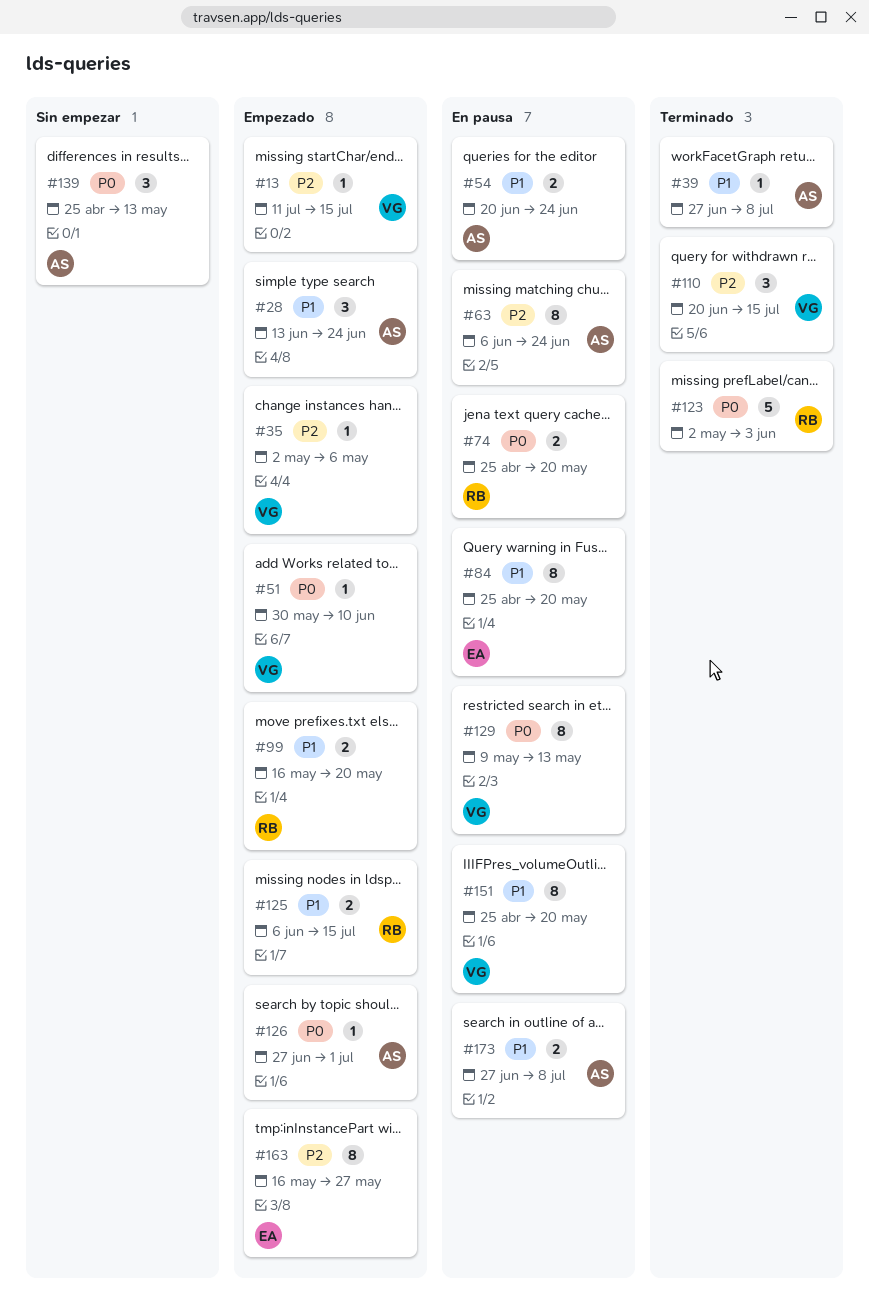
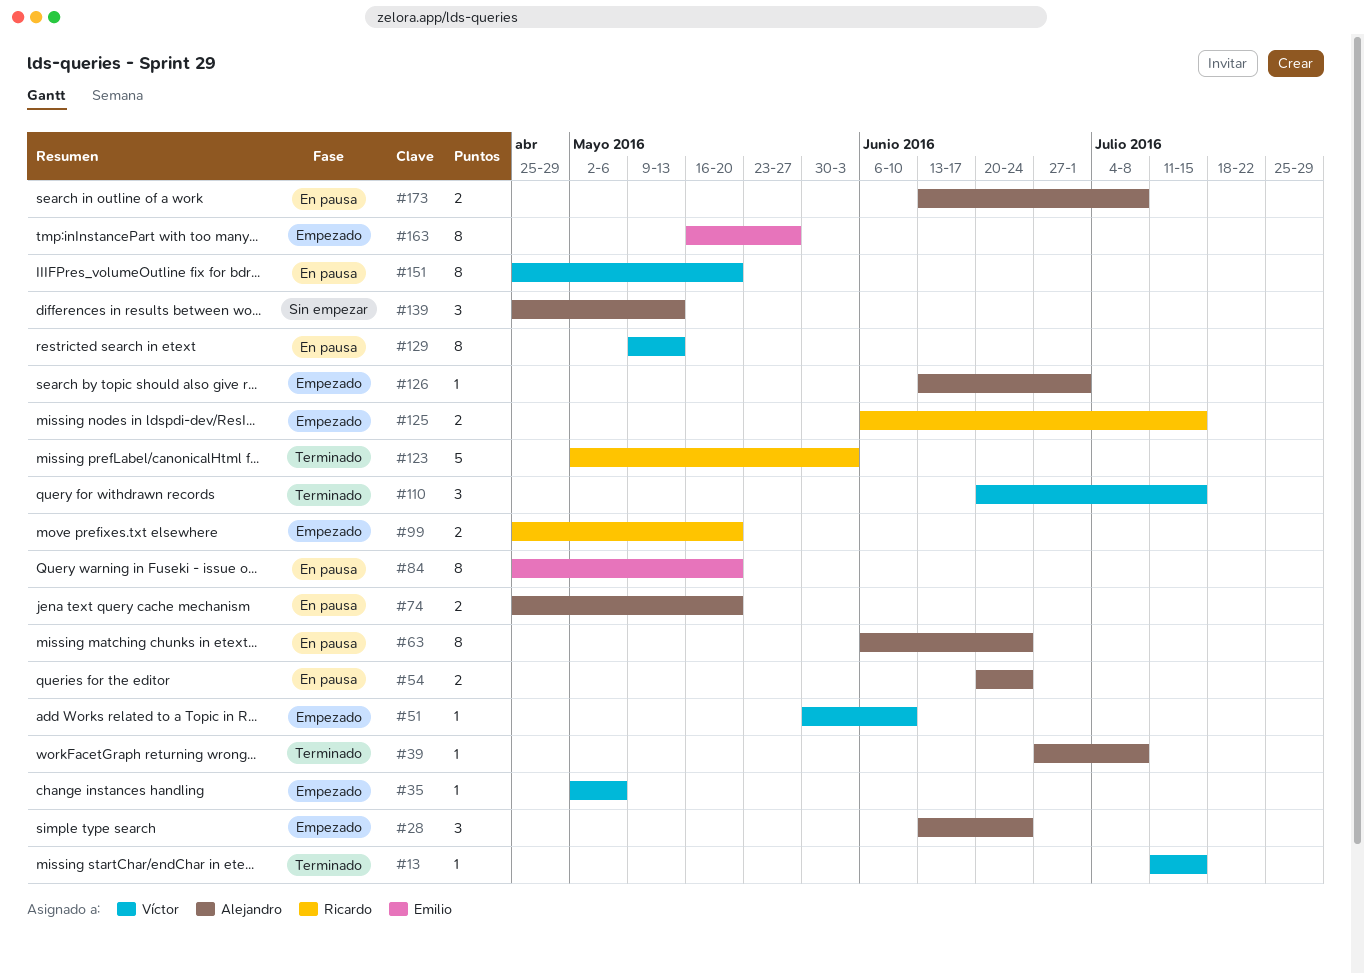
#13, status: Empezado -> Terminado
#74, owner: Ricardo -> Alejandro
#99, start: May 16 -> Apr 25
#126, start: Jun 27 -> Jun 13
#173, start: Jun 27 -> Jun 13

